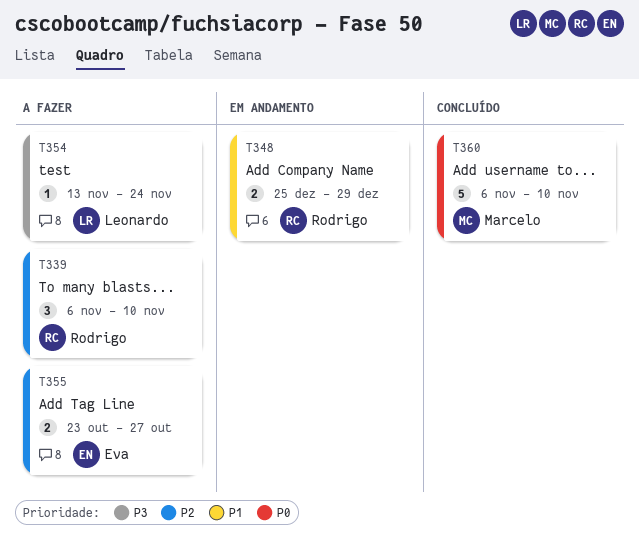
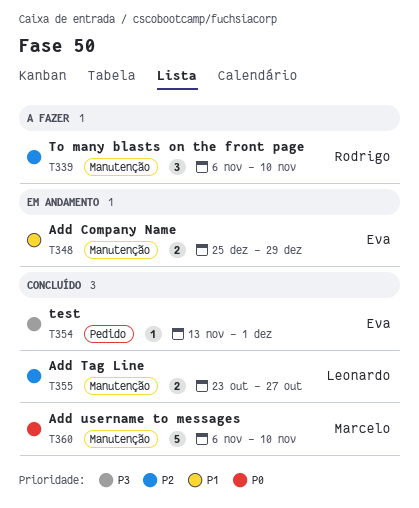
T348, owner: Rodrigo -> Eva
T354, status: A fazer -> Concluído
T354, owner: Leonardo -> Eva
T354, due: Nov 24 -> Dec 1
T355, status: A fazer -> Concluído
T355, owner: Eva -> Leonardo

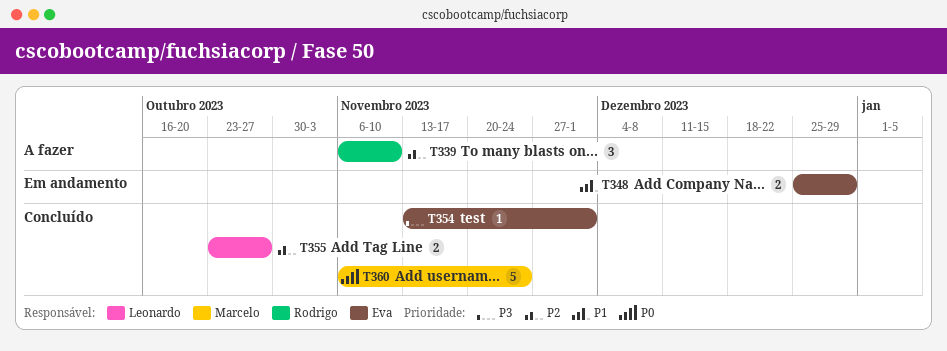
T360, due: Nov 10 -> Nov 24

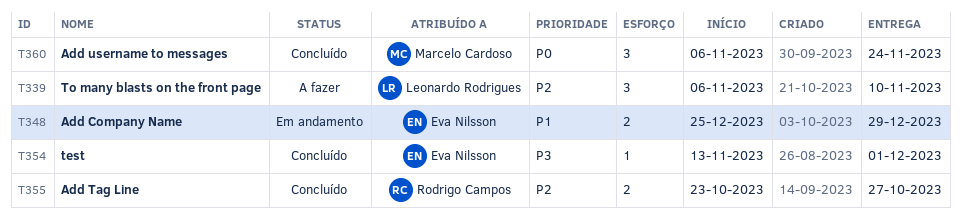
T339, owner: Rodrigo Campos -> Leonardo Rodrigues
T355, owner: Leonardo Rodrigues -> Rodrigo Campos
T360, estimate: 5 -> 3

